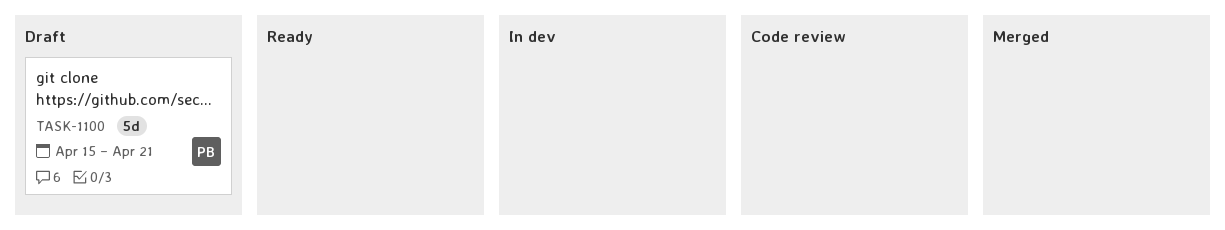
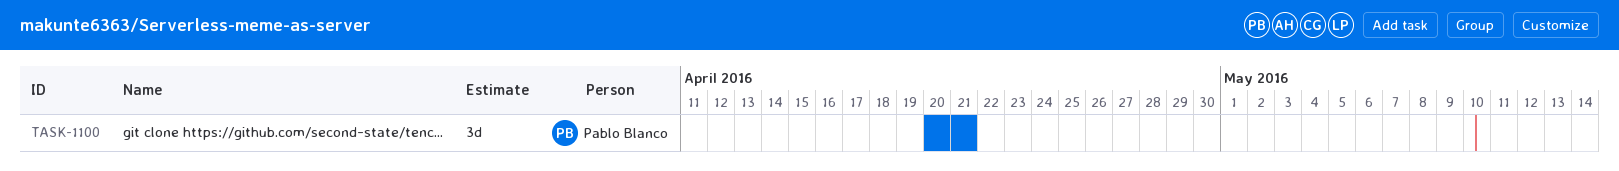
TASK-1100, estimate: 5d -> 3d
TASK-1100, start: Apr 15 -> Apr 20

